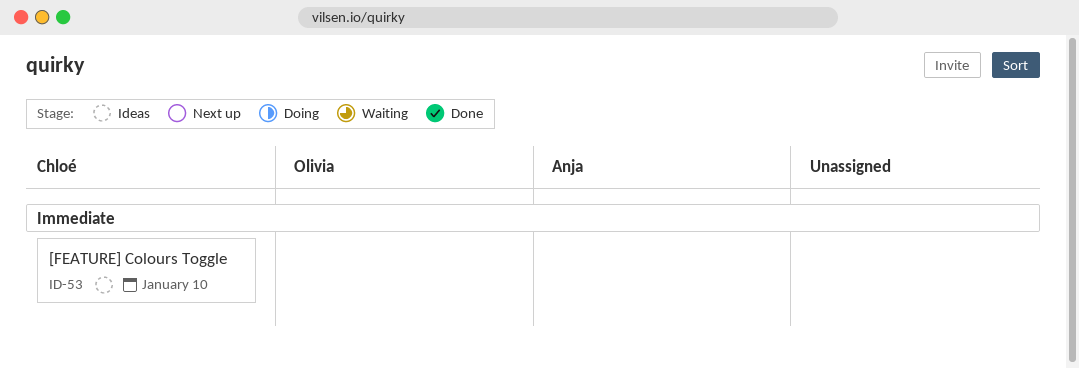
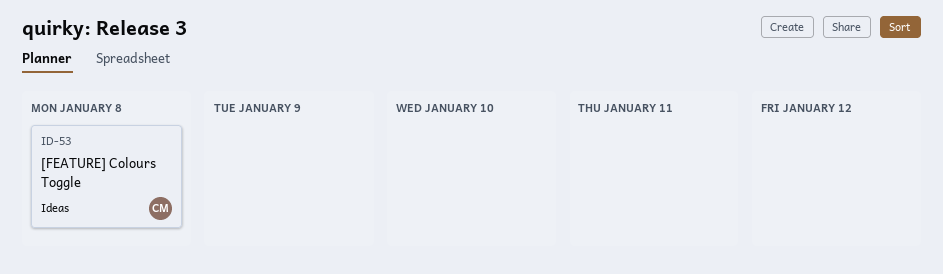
ID-53, due: Jan 10 -> Jan 8

